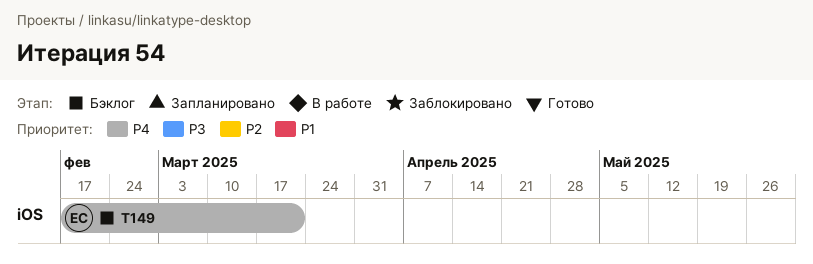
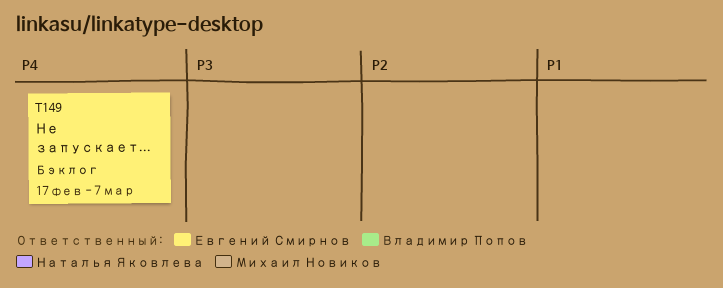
T149, due: Mar 21 -> Mar 7

